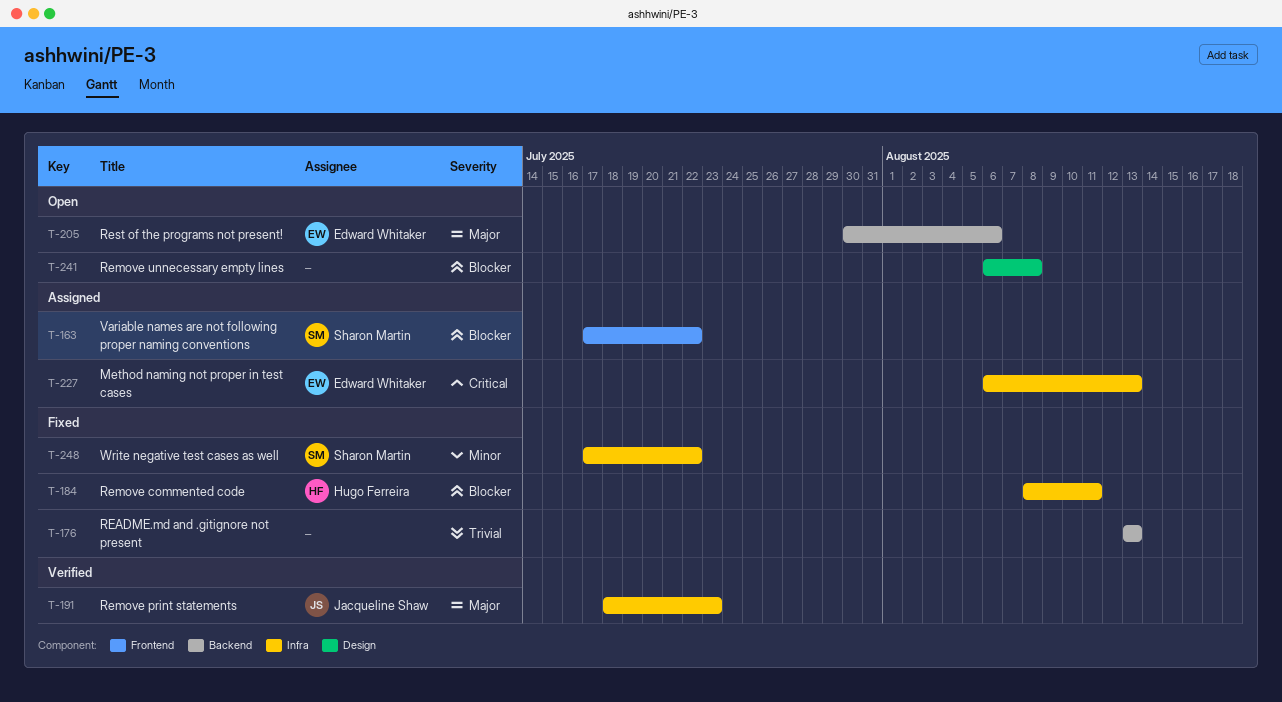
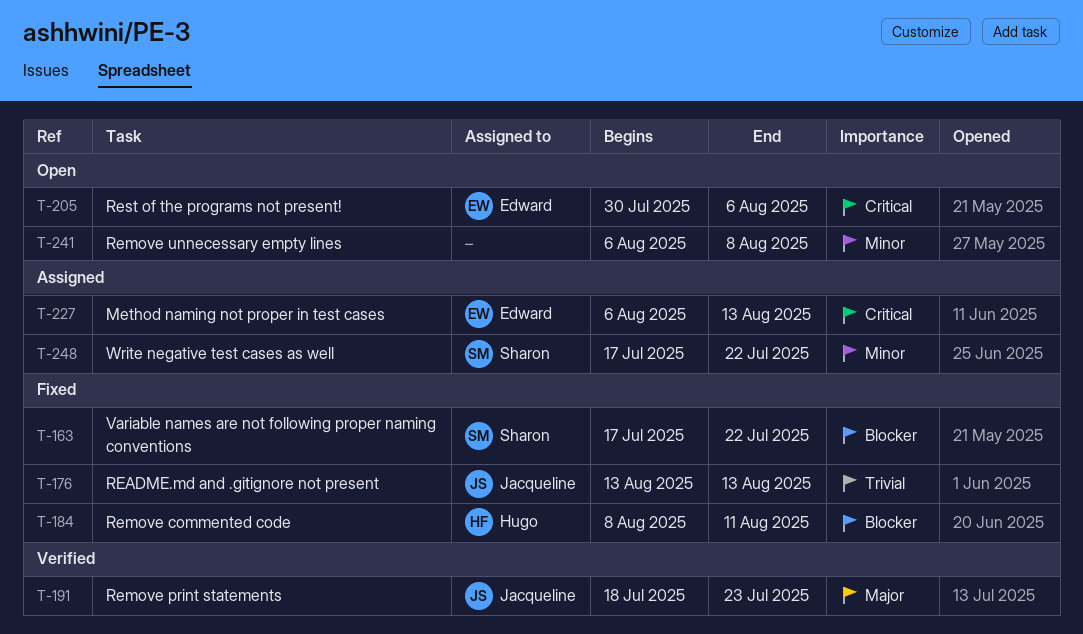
T-163, status: Assigned -> Fixed
T-176, owner: none -> Jacqueline Shaw
T-205, priority: Major -> Critical
T-241, priority: Blocker -> Minor
T-248, status: Fixed -> Assigned

